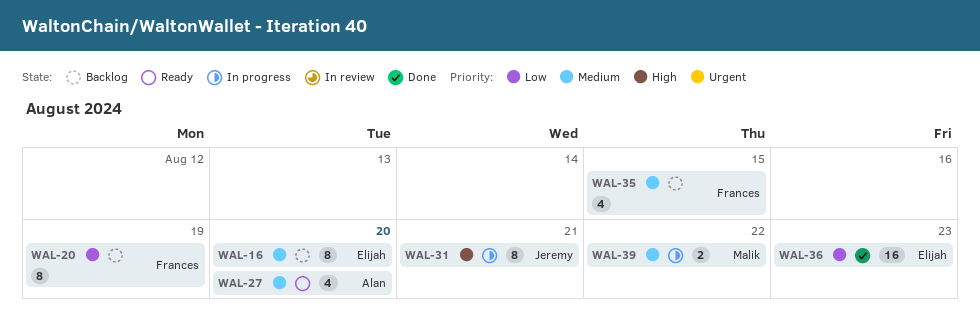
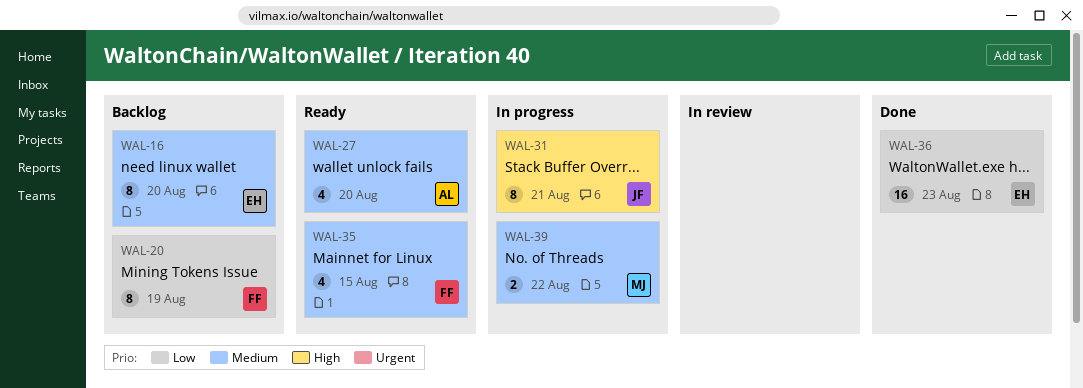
WAL-35, status: Backlog -> Ready

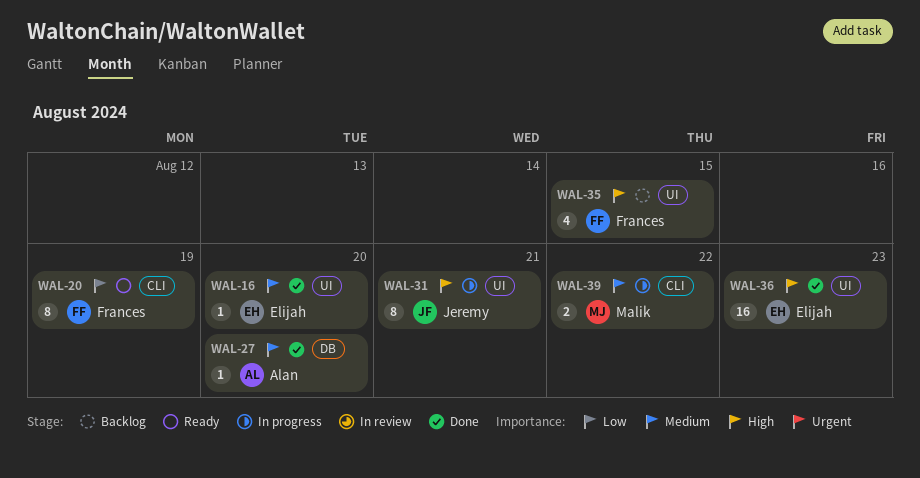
WAL-16, status: Backlog -> Done
WAL-16, estimate: 8 -> 1
WAL-20, status: Backlog -> Ready
WAL-27, status: Ready -> Done
WAL-27, estimate: 4 -> 1
WAL-35, status: Ready -> Backlog
WAL-35, priority: Medium -> High
WAL-36, priority: Low -> High

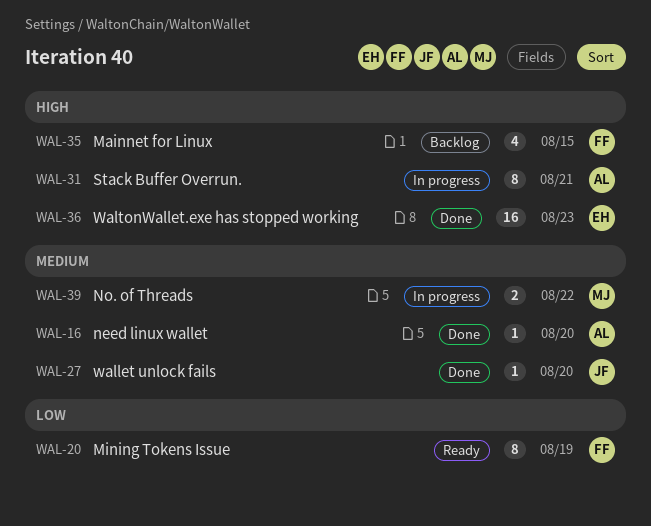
WAL-16, owner: Elijah -> Alan
WAL-27, owner: Alan -> Jeremy
WAL-31, owner: Jeremy -> Alan

